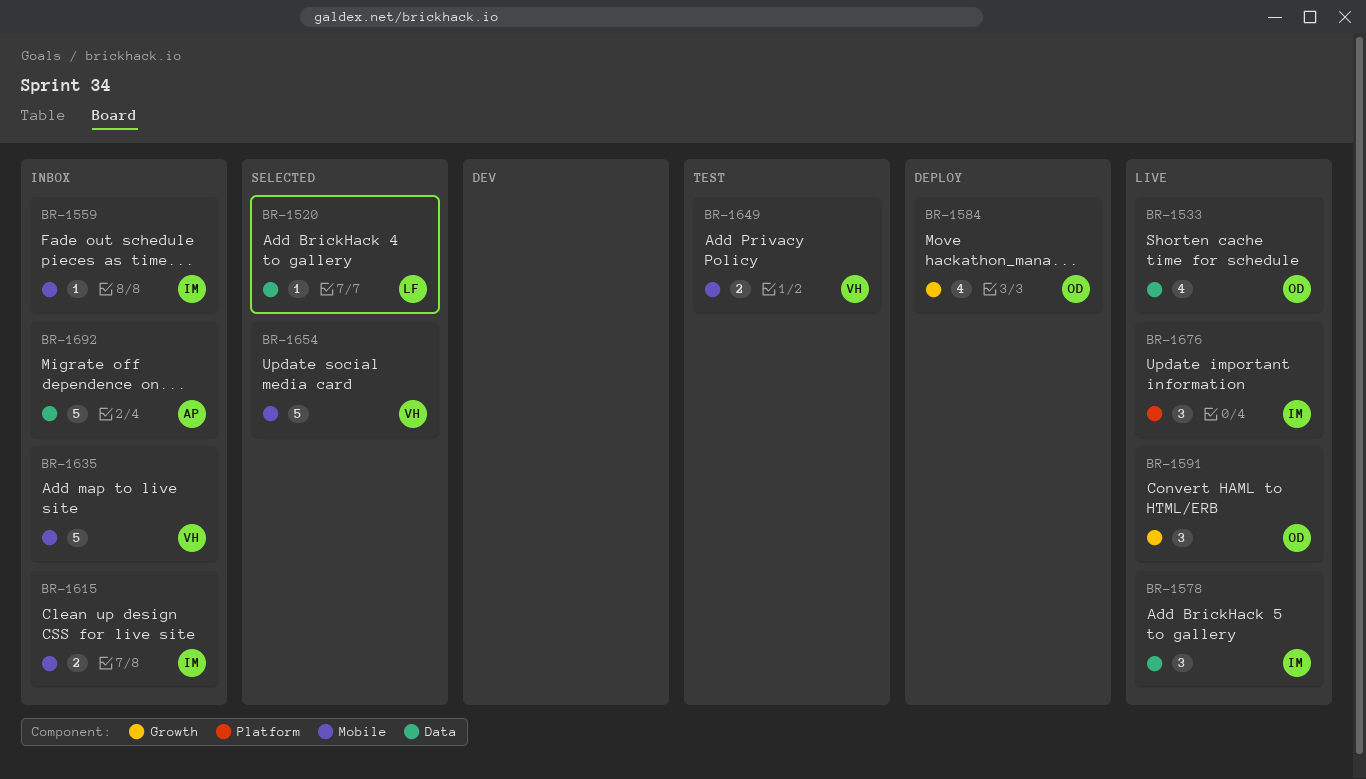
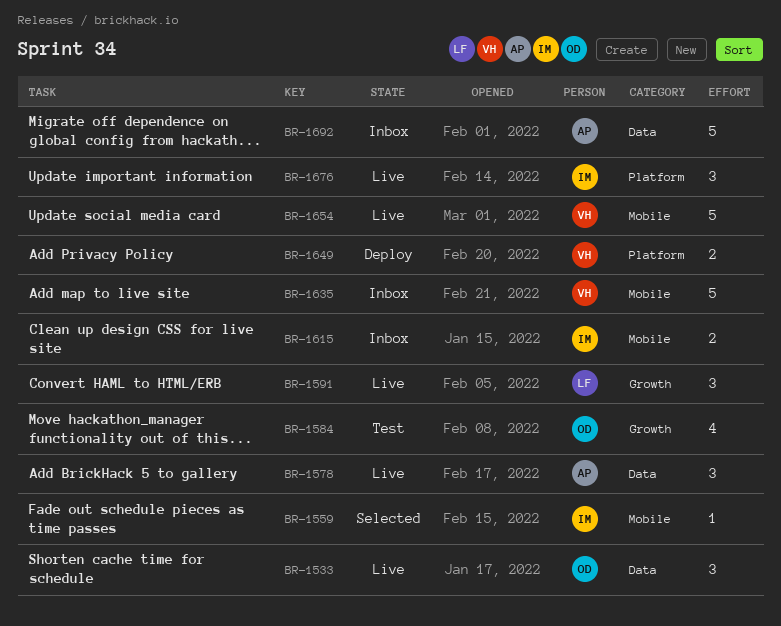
BR-1520: present -> none
BR-1533, estimate: 4 -> 3
BR-1559, status: Inbox -> Selected
BR-1578, owner: IM -> AP
BR-1584, status: Deploy -> Test
BR-1591, owner: OD -> LF
BR-1649, status: Test -> Deploy
BR-1649, label: Mobile -> Platform
BR-1654, status: Selected -> Live

